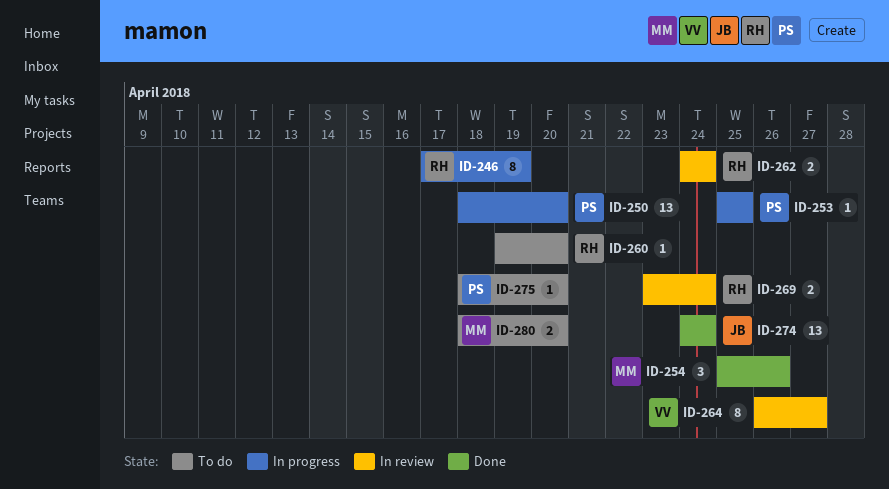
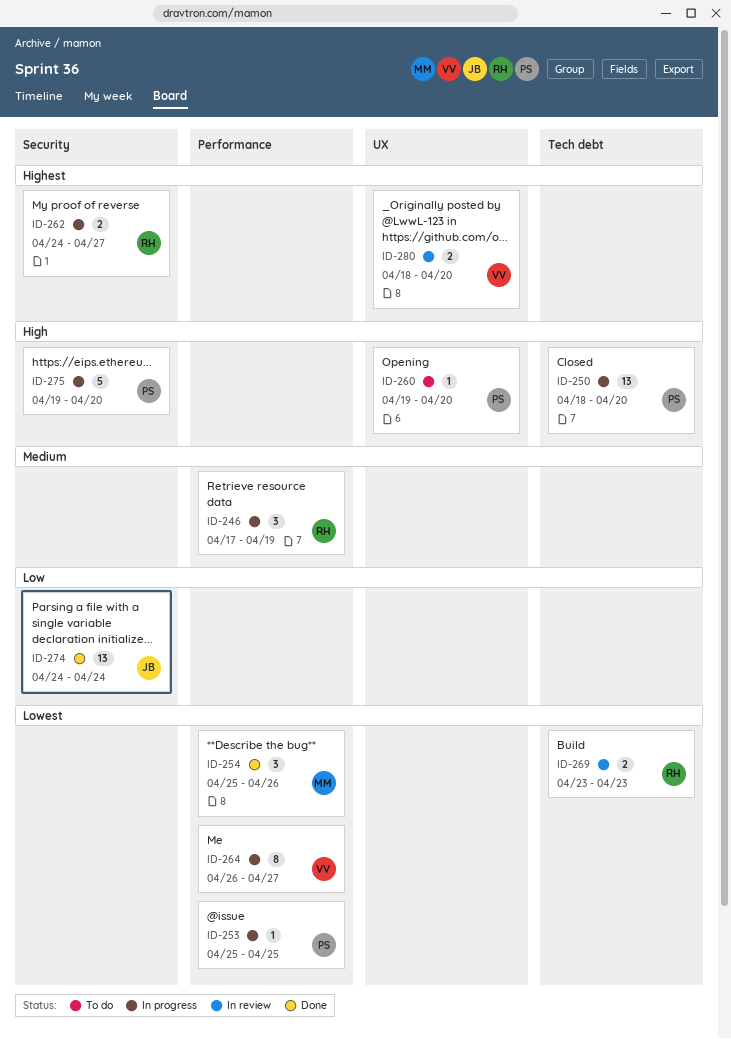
ID-246, estimate: 8 -> 3
ID-260, owner: RH -> PS
ID-262, status: In review -> In progress
ID-262, due: Apr 24 -> Apr 27
ID-264, status: In review -> In progress
ID-269, due: Apr 24 -> Apr 23
ID-275, status: To do -> In progress
ID-275, estimate: 1 -> 5
ID-275, start: Apr 18 -> Apr 19
ID-280, status: To do -> In review
ID-280, owner: MM -> VV

